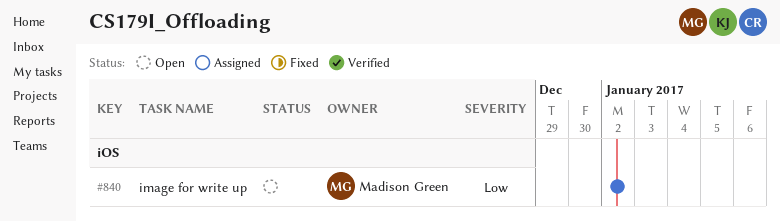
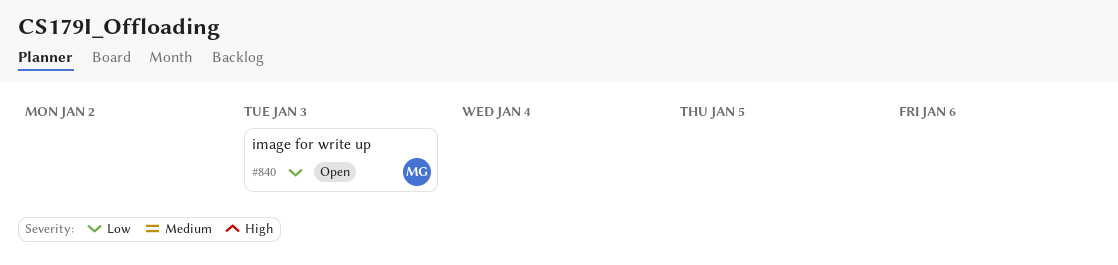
#840, due: Jan 2 -> Jan 3

